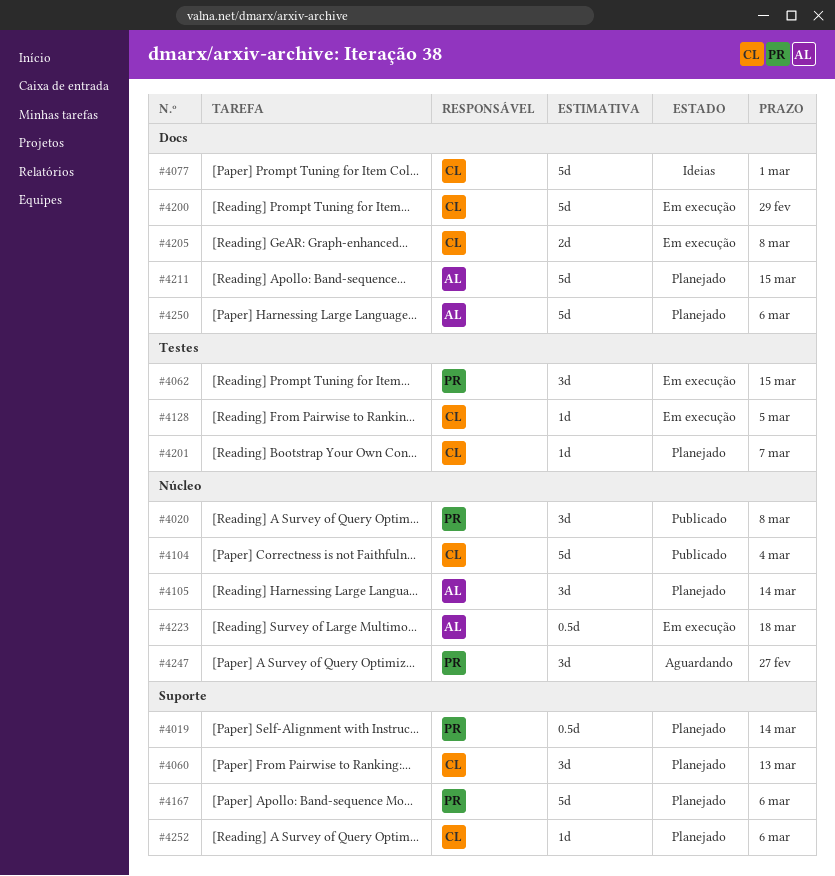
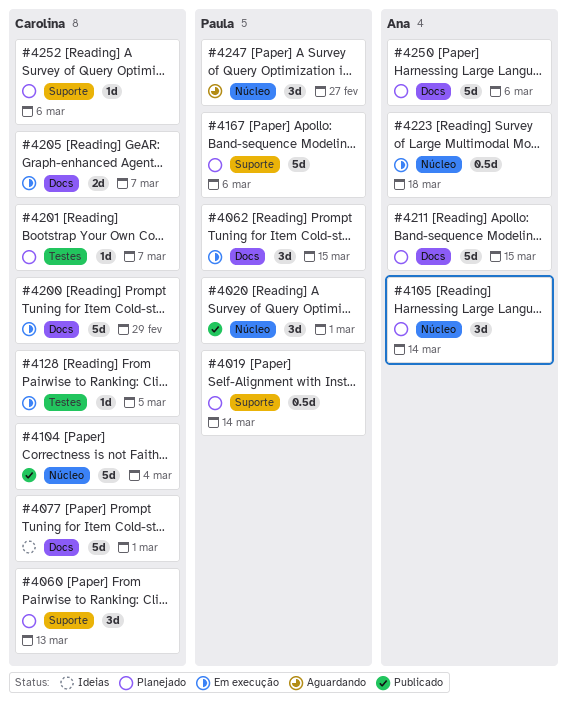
#4020, due: Mar 8 -> Mar 1
#4062, label: Testes -> Docs
#4205, due: Mar 8 -> Mar 7

